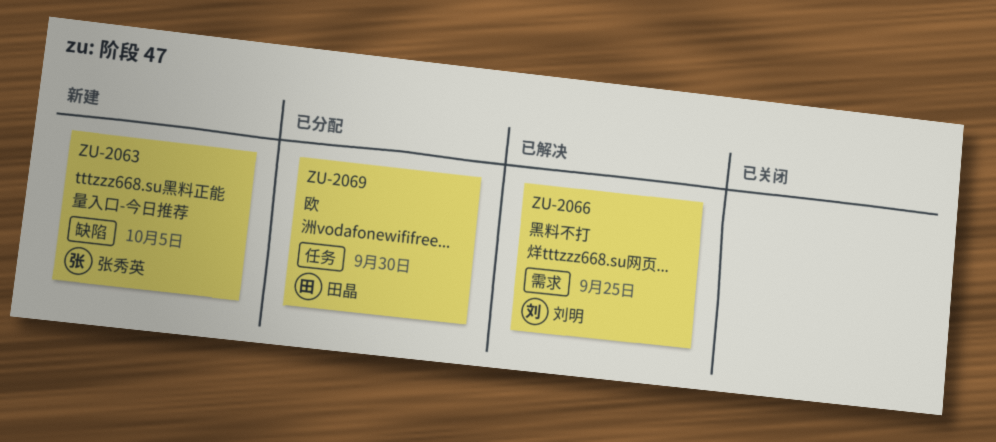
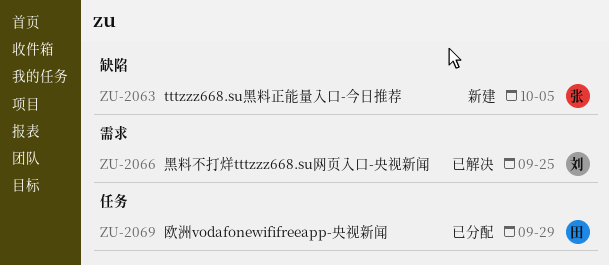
ZU-2069, due: Sep 30 -> Sep 29

